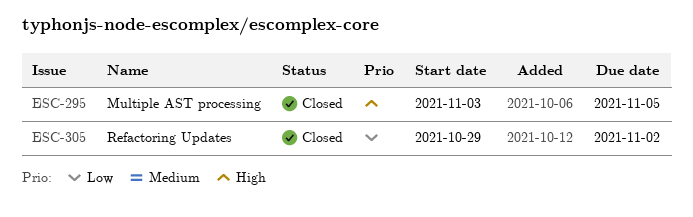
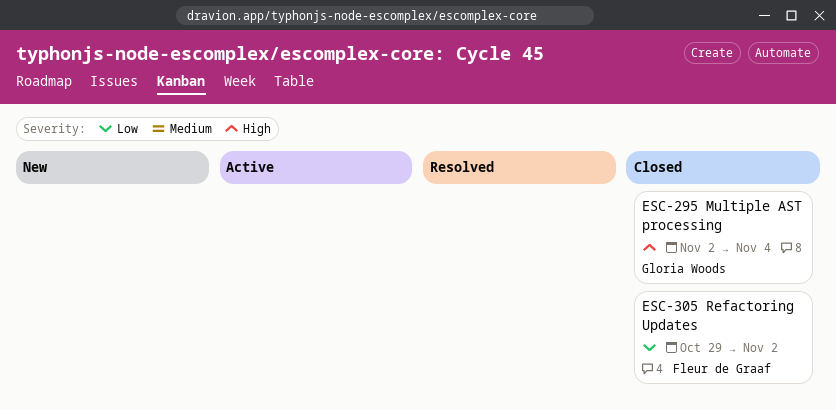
ESC-295, start: Nov 3 -> Nov 2
ESC-295, due: Nov 5 -> Nov 4

